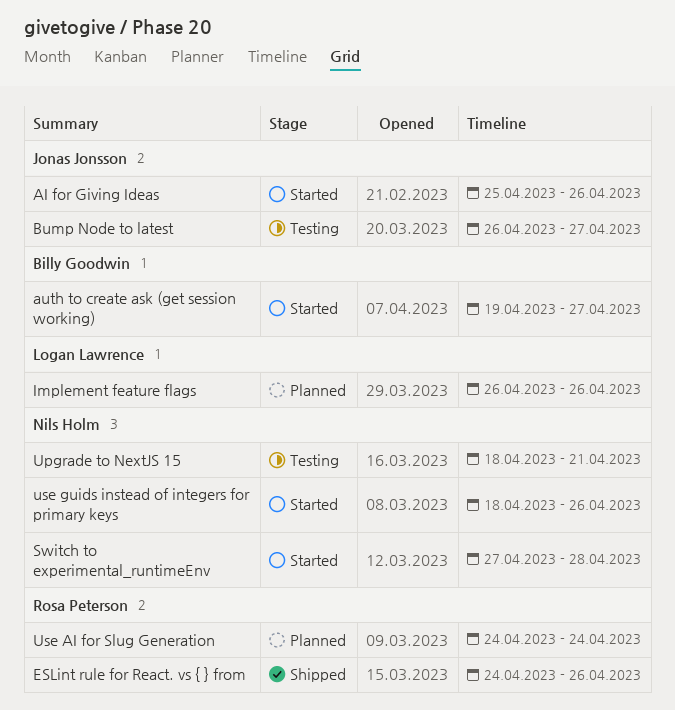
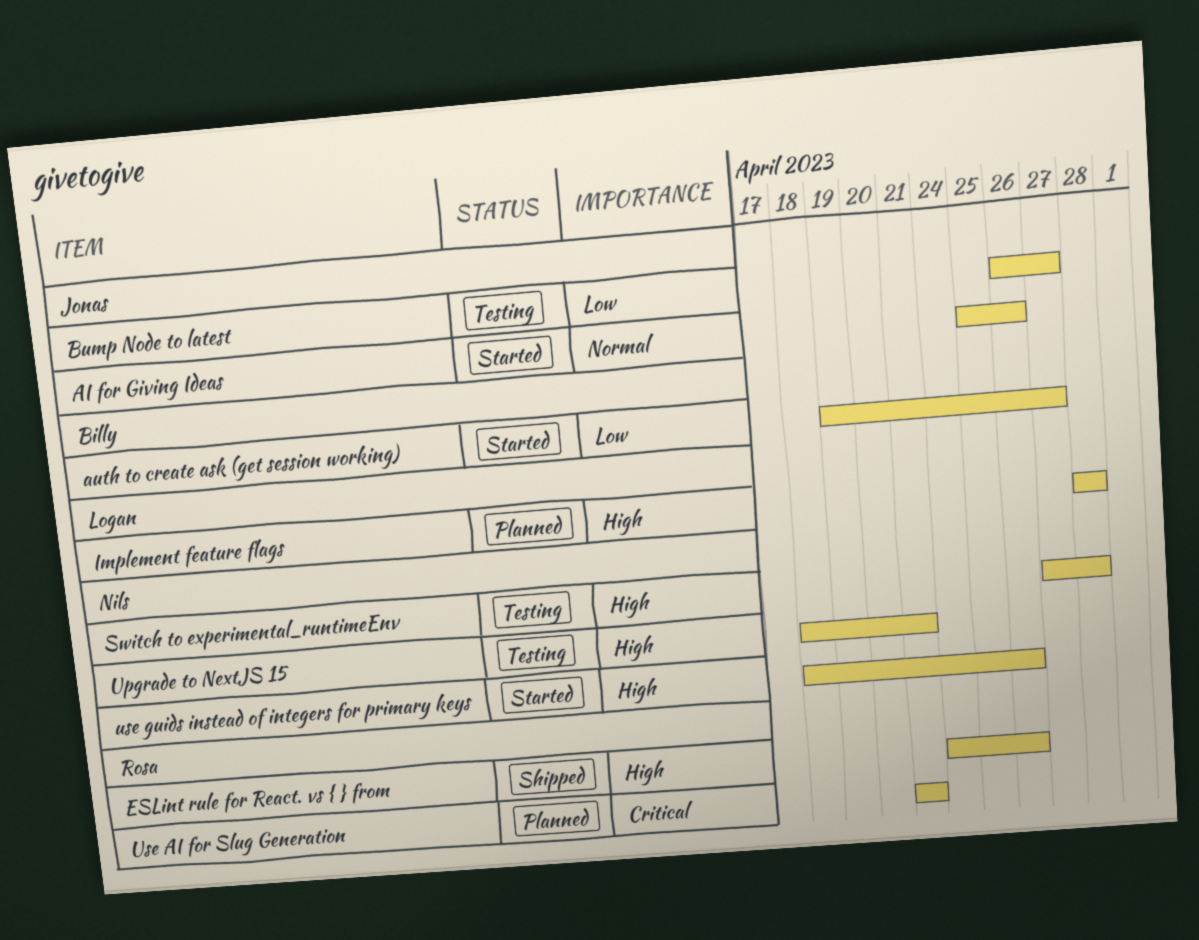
Implement feature flags, start: Apr 26 -> Apr 28
Implement feature flags, due: Apr 26 -> Apr 28
Switch to experimental_runtimeEnv, status: Started -> Testing
Use AI for Slug Generation, start: Apr 24 -> Apr 21
Use AI for Slug Generation, due: Apr 24 -> Apr 21

